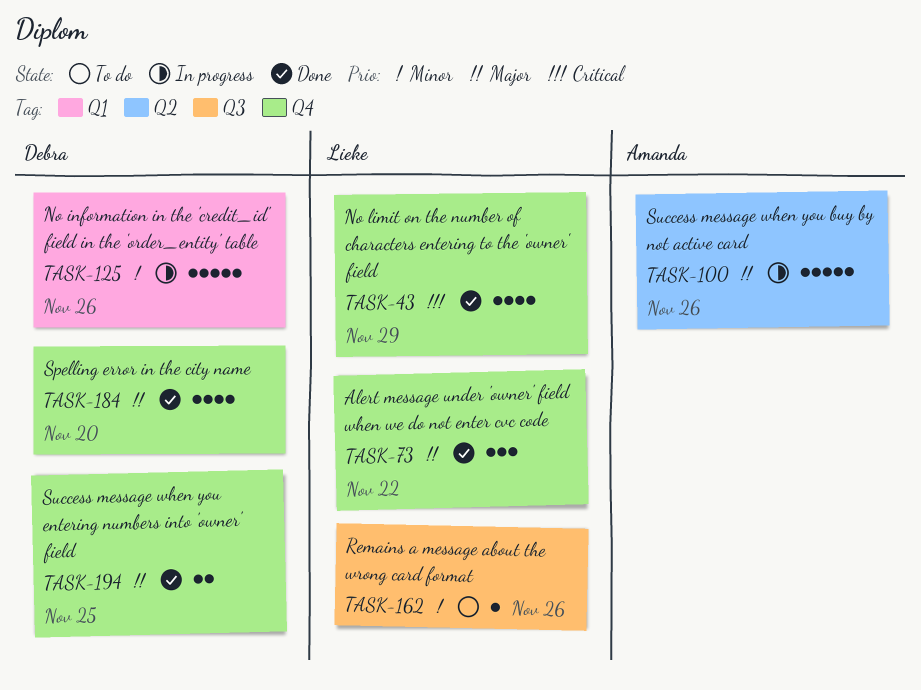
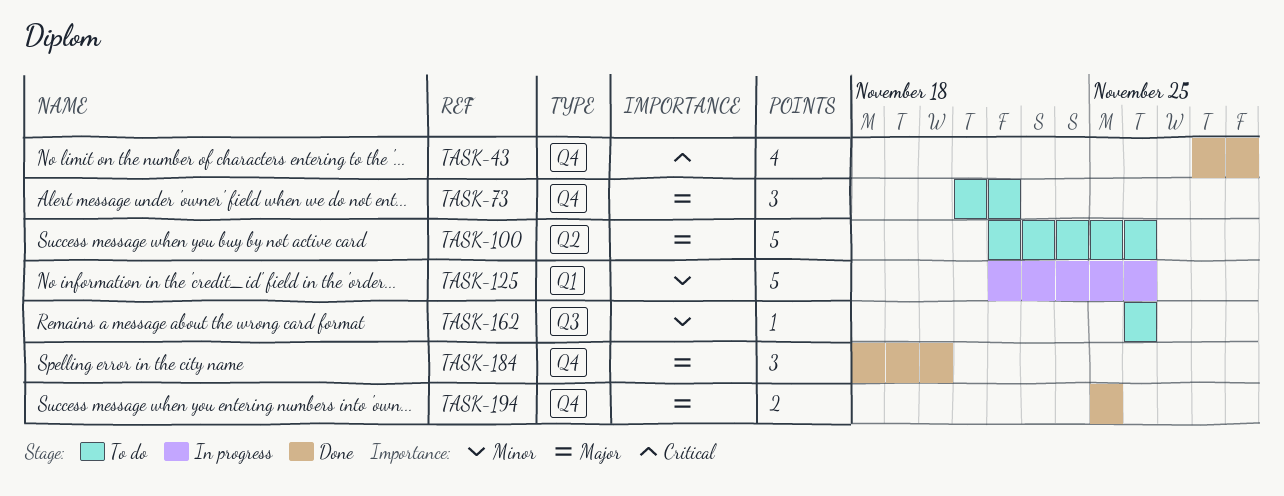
TASK-73, status: Done -> To do
TASK-100, status: In progress -> To do
TASK-184, estimate: 4 -> 3

